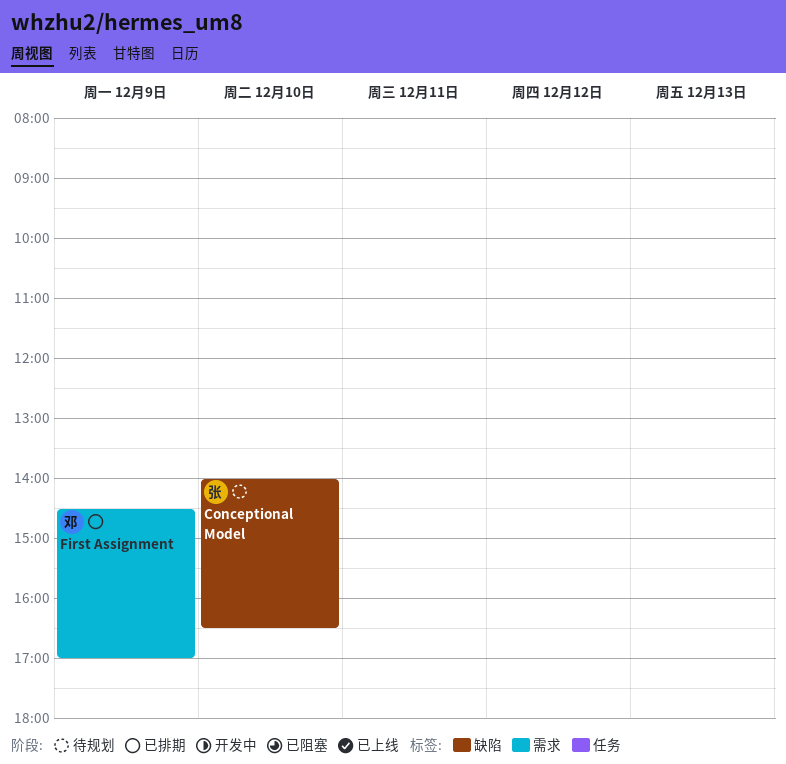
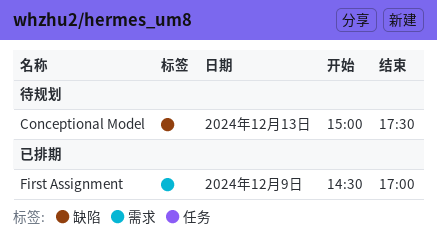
Conceptional Model, day: Dec 10 -> Dec 13
Conceptional Model, begins: 14:00 -> 15:00
Conceptional Model, ends: 16:30 -> 17:30

